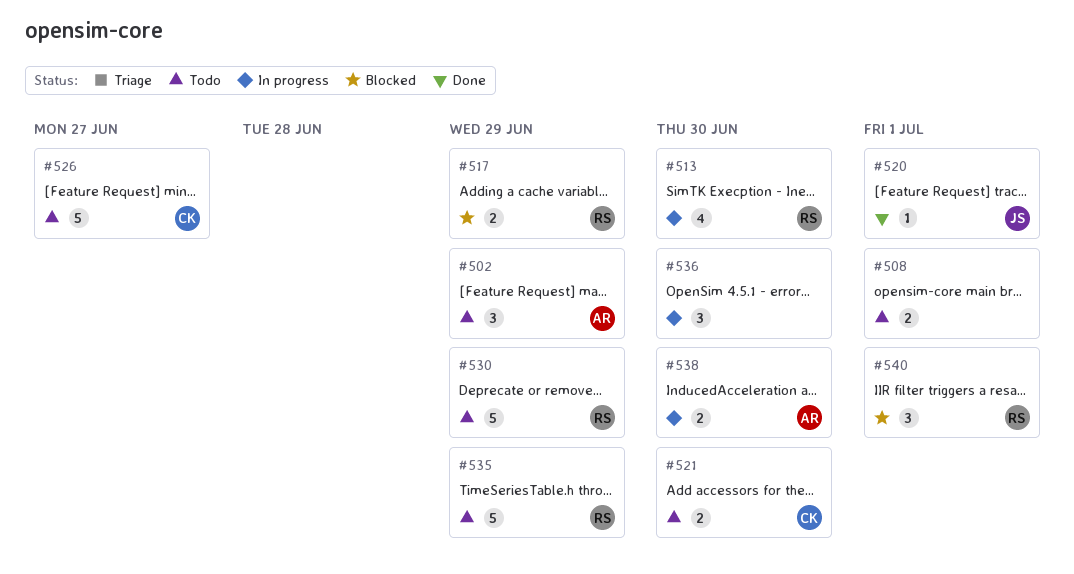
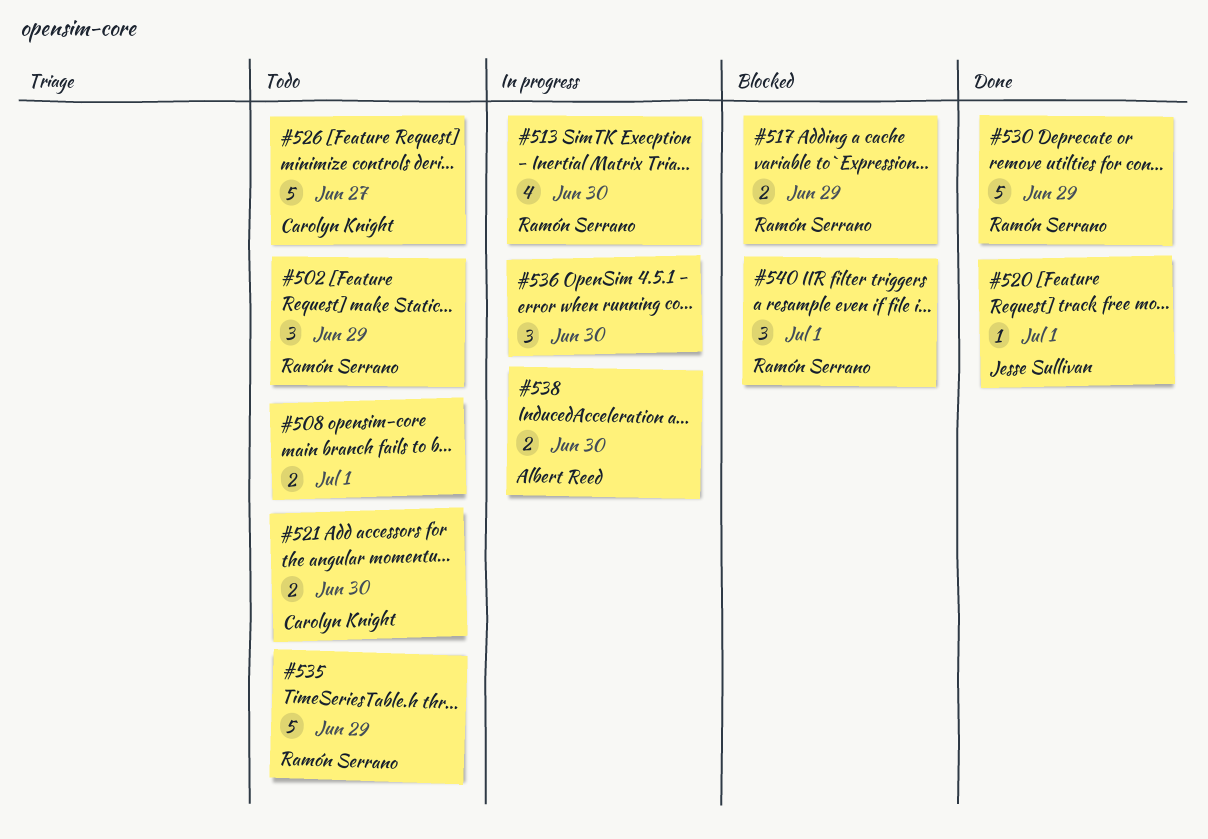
#502, owner: Albert Reed -> Ramón Serrano
#530, status: Todo -> Done

